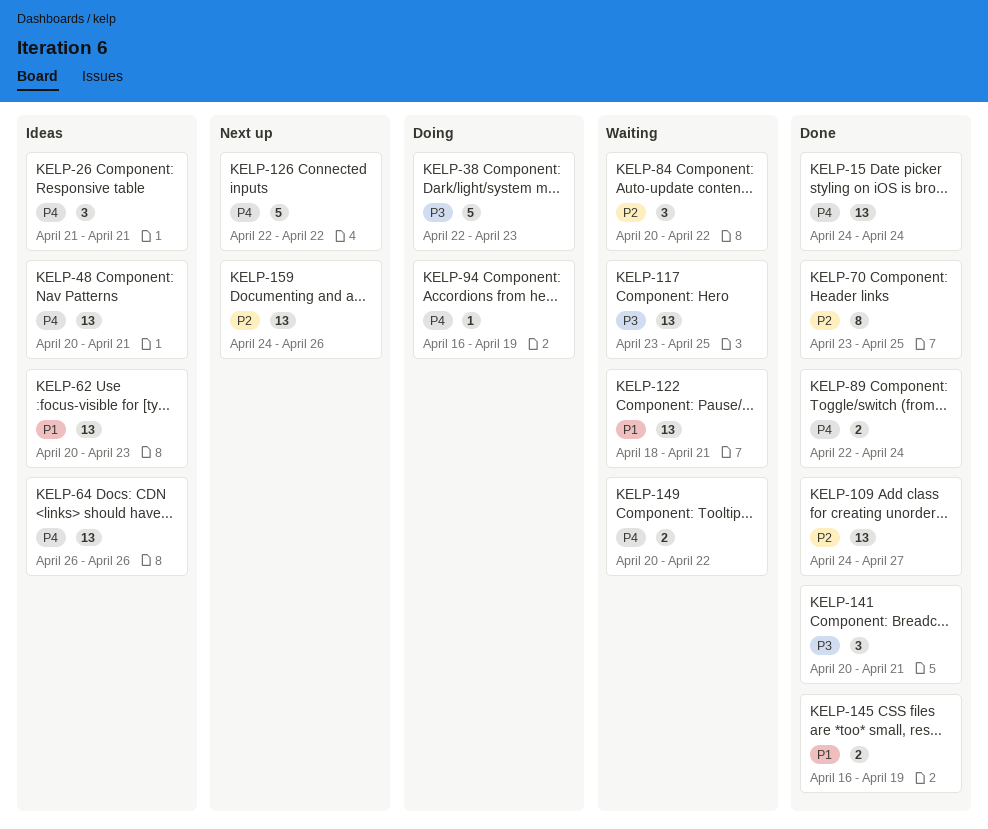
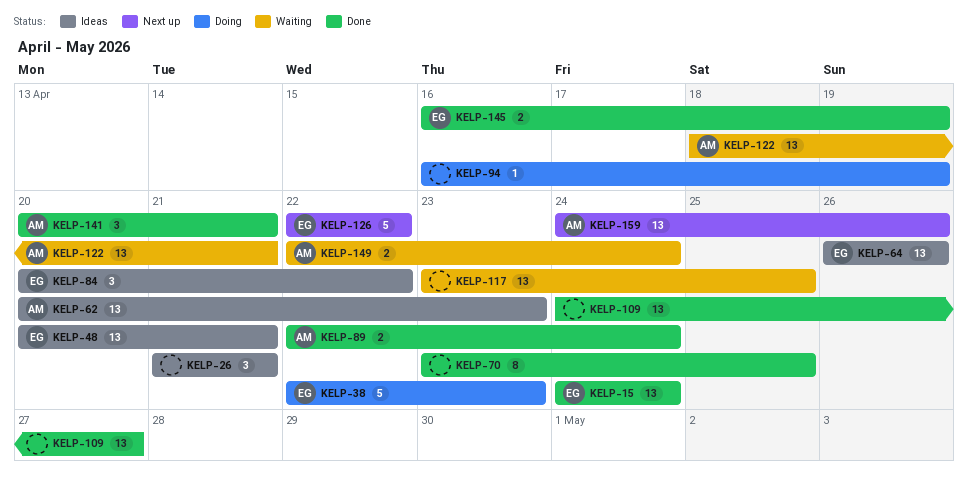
KELP-84, status: Waiting -> Ideas
KELP-149, start: Apr 20 -> Apr 22
KELP-149, due: Apr 22 -> Apr 24

